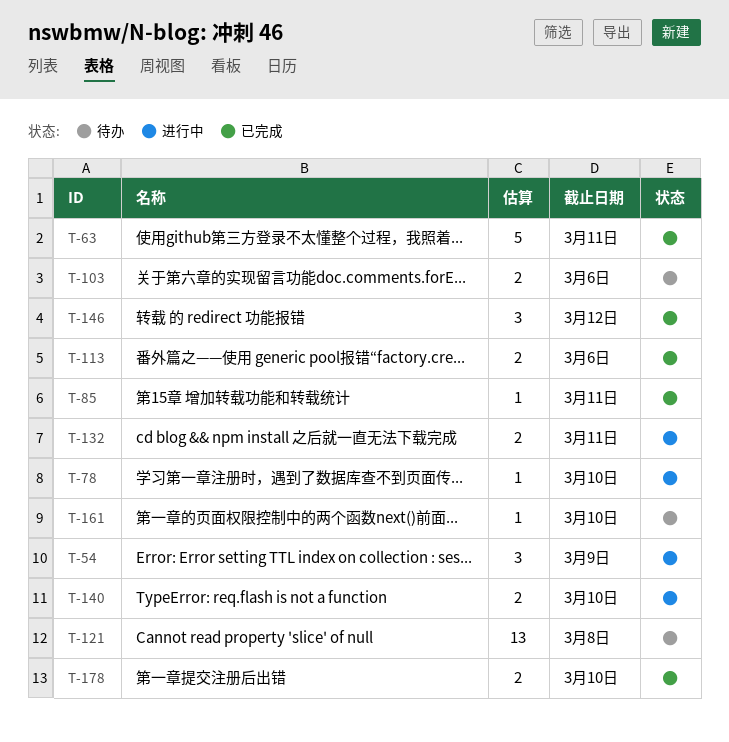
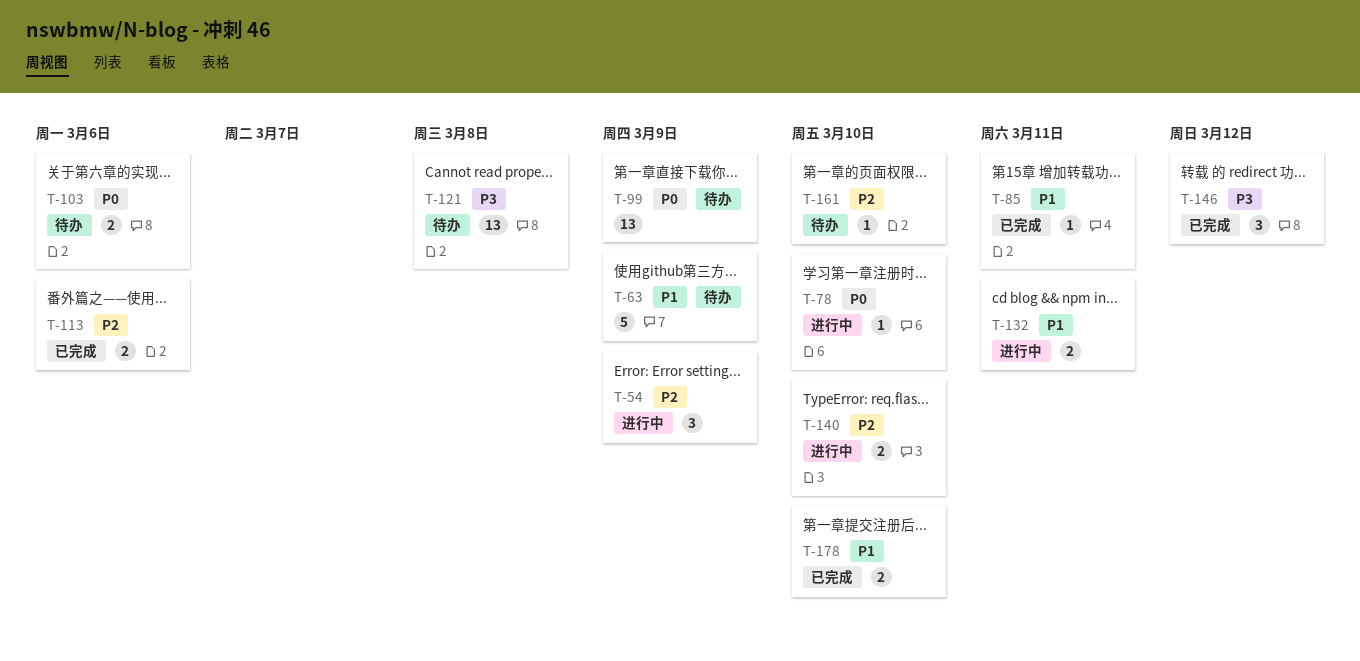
T-63, status: 已完成 -> 待办
T-63, due: Mar 11 -> Mar 9
T-99: none -> present

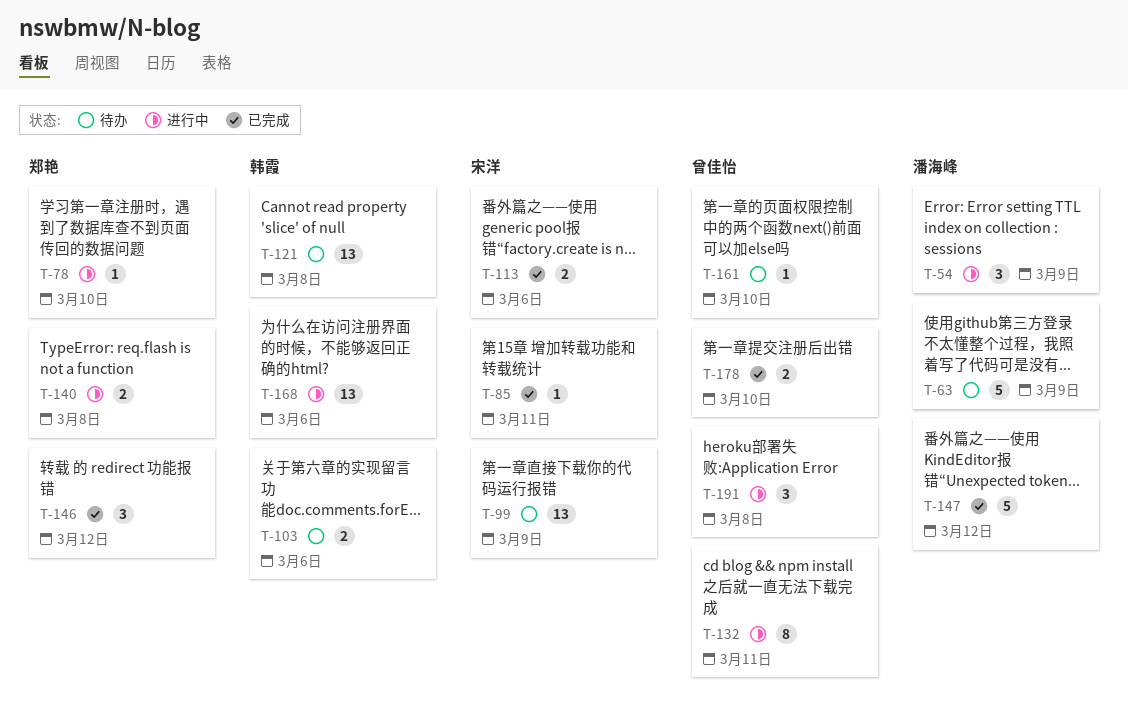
T-132, estimate: 2 -> 8
T-140, due: Mar 10 -> Mar 8
T-147: none -> present
T-168: none -> present
T-191: none -> present

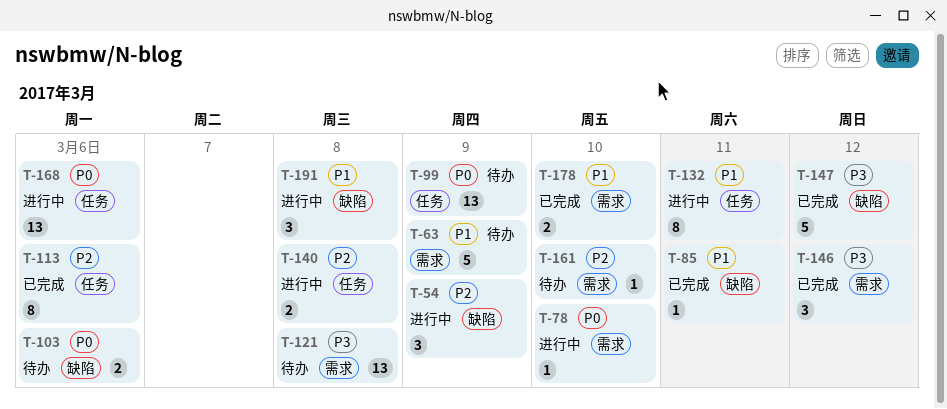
T-113, estimate: 2 -> 8

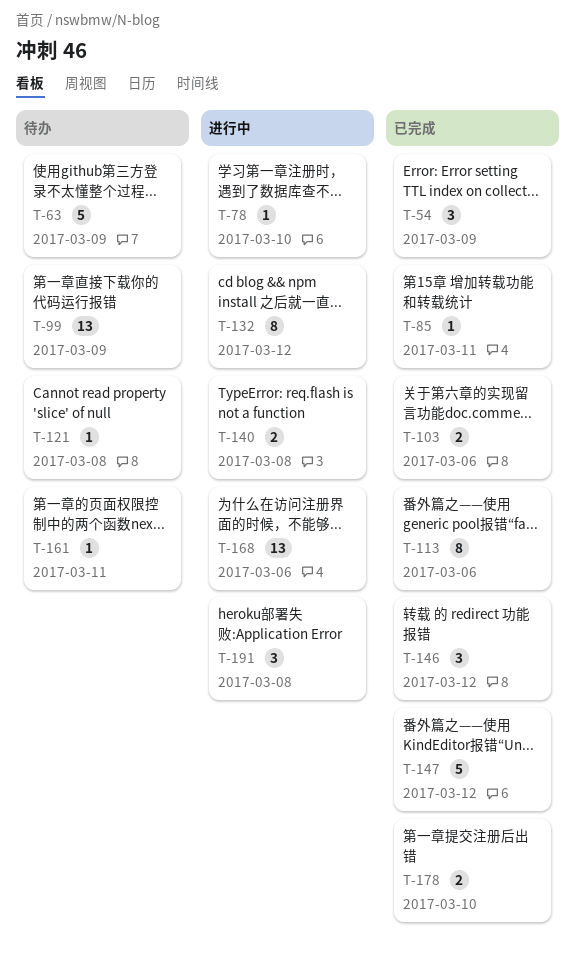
T-54, status: 进行中 -> 已完成
T-103, status: 待办 -> 已完成
T-121, estimate: 13 -> 1
T-132, due: Mar 11 -> Mar 12
T-161, due: Mar 10 -> Mar 11

